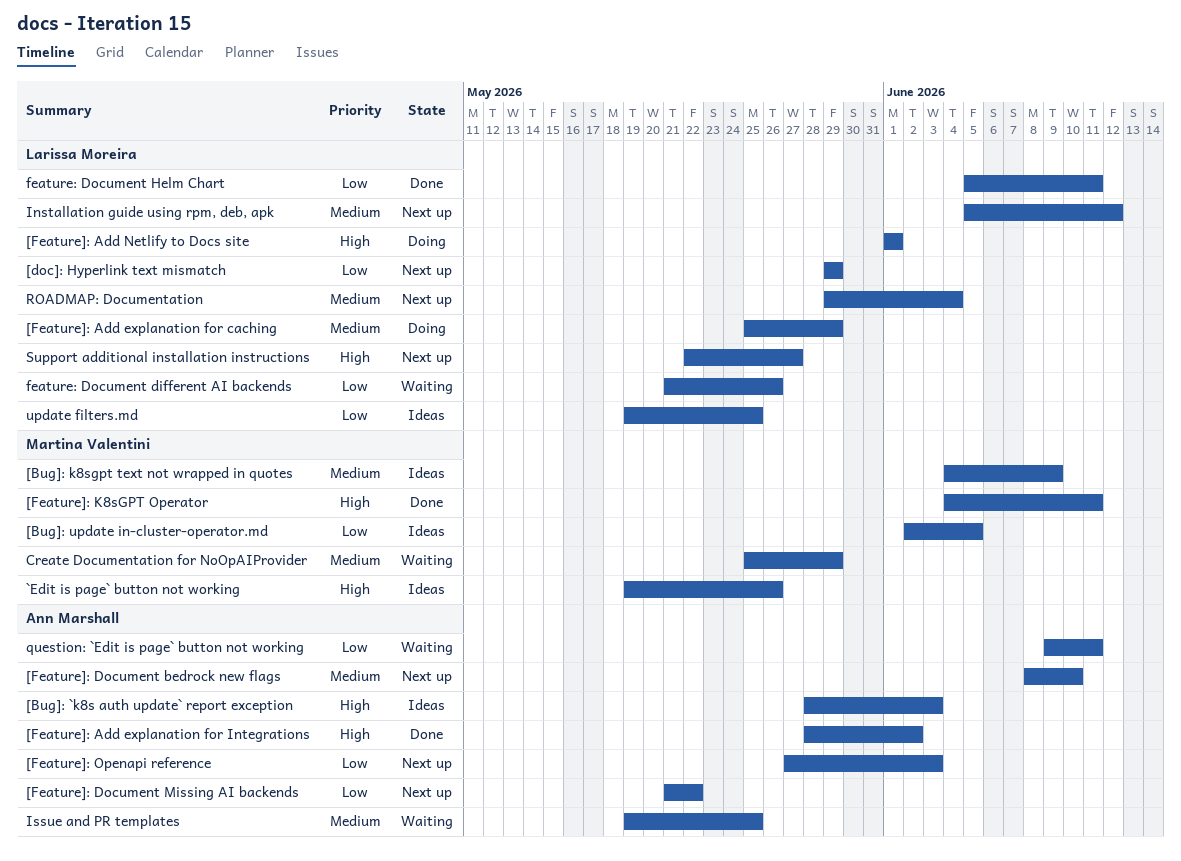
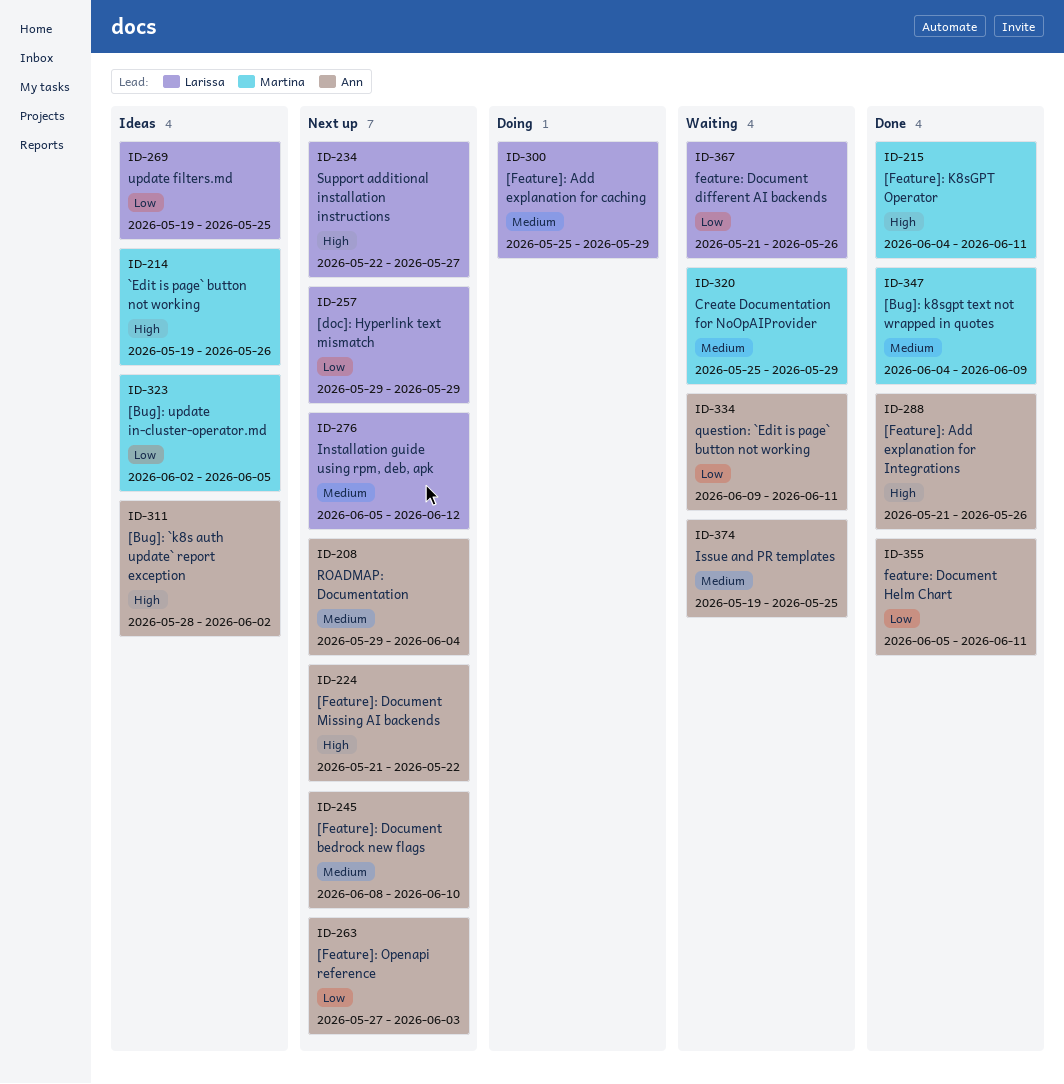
[Bug]: `k8s auth update` report exception, due: Jun 3 -> Jun 2
[Bug]: k8sgpt text not wrapped in quotes, status: Ideas -> Done
[Feature]: Add explanation for Integrations, start: May 28 -> May 21
[Feature]: Add explanation for Integrations, due: Jun 2 -> May 26
[Feature]: Add Netlify to Docs site: present -> none
[Feature]: Document Missing AI backends, priority: Low -> High
feature: Document Helm Chart, owner: Larissa Moreira -> Ann Marshall
ROADMAP: Documentation, owner: Larissa Moreira -> Ann Marshall

